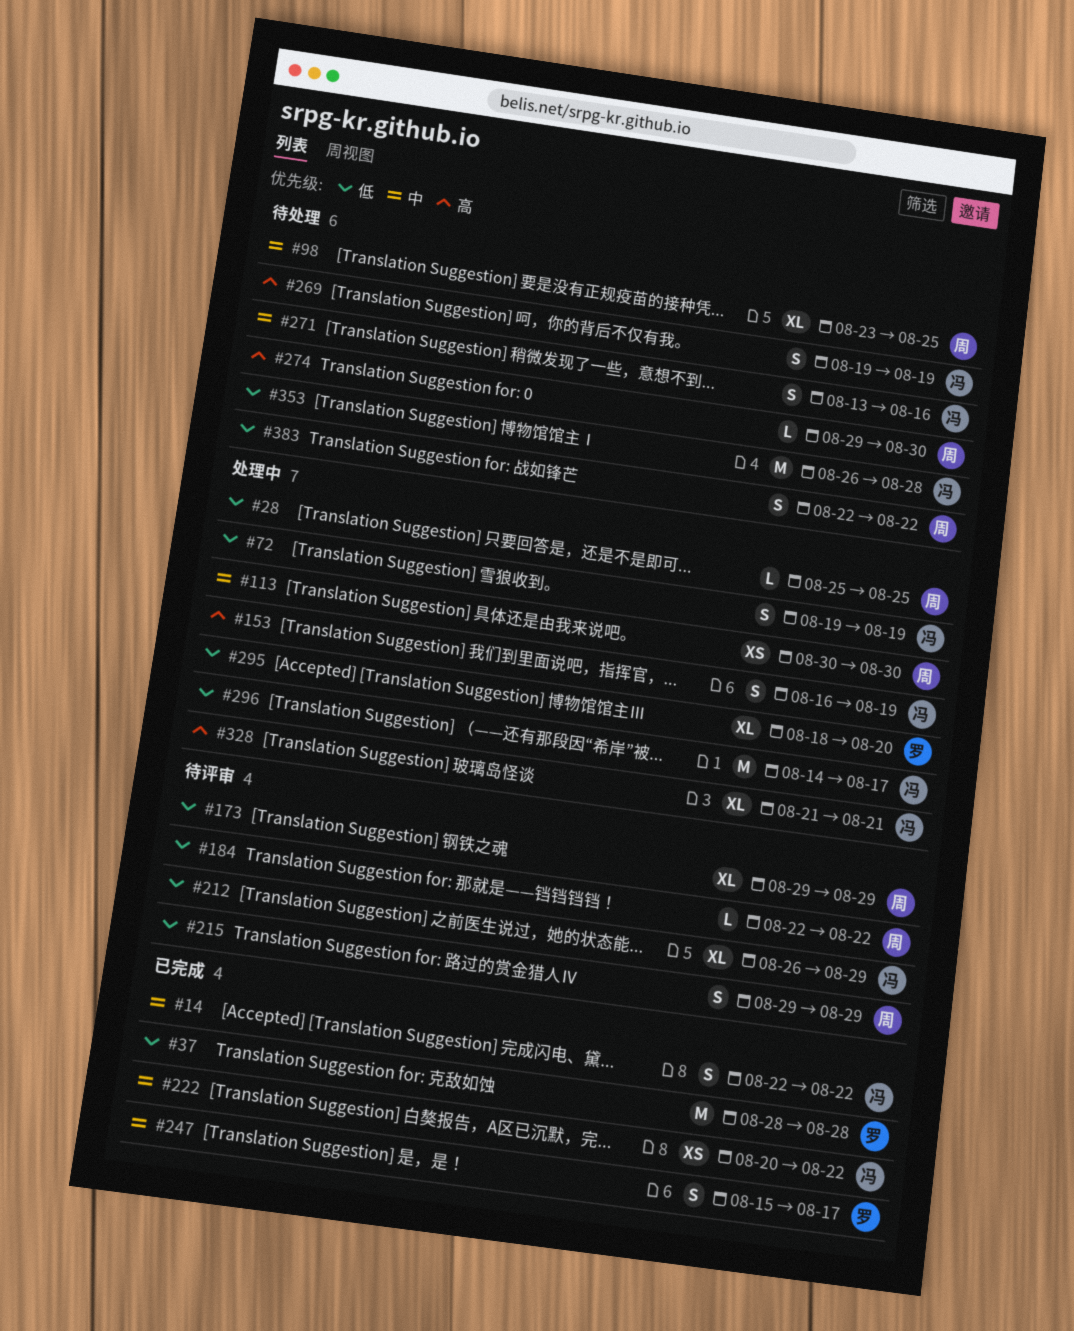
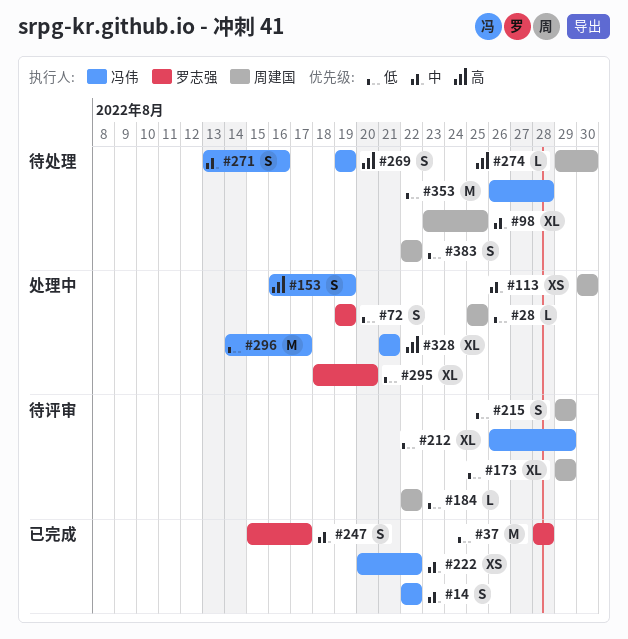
#72, owner: 冯伟 -> 罗志强

